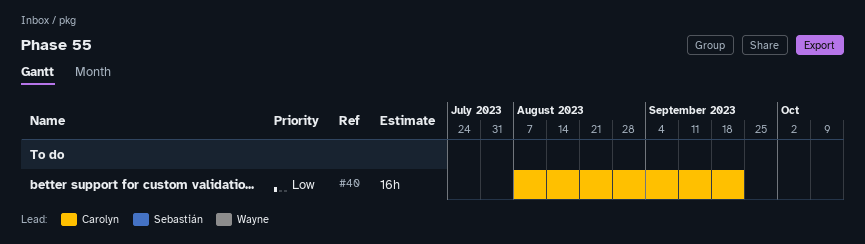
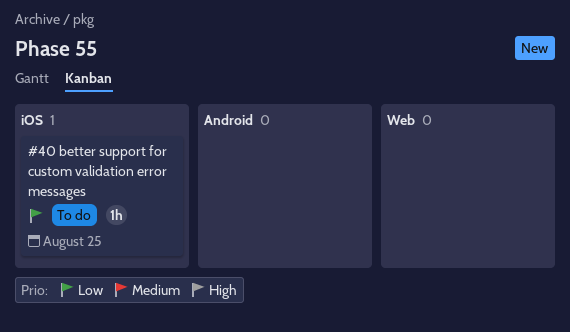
#40, estimate: 16h -> 1h
#40, due: Sep 22 -> Aug 25

